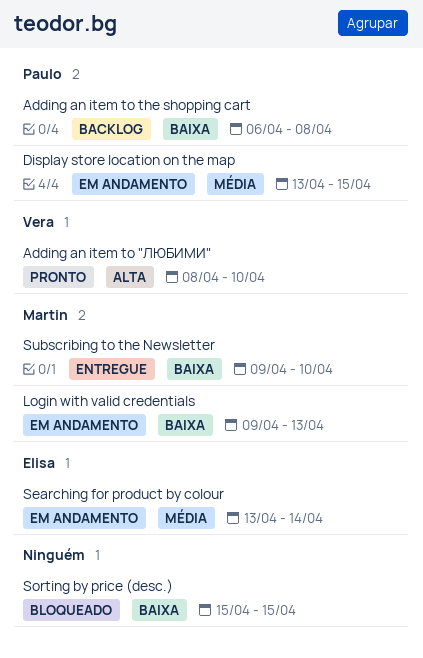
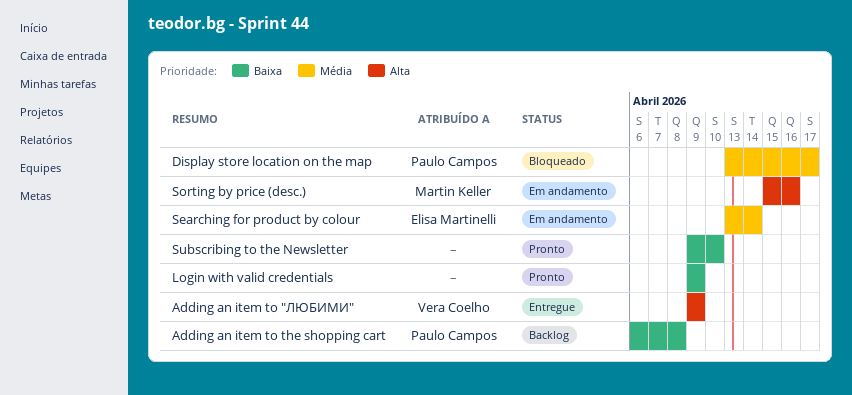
Adding an item to "ЛЮБИМИ", status: Pronto -> Entregue
Adding an item to "ЛЮБИМИ", start: Apr 8 -> Apr 9
Adding an item to "ЛЮБИМИ", due: Apr 10 -> Apr 9
Display store location on the map, status: Em andamento -> Bloqueado
Display store location on the map, due: Apr 15 -> Apr 17
Login with valid credentials, status: Em andamento -> Pronto
Login with valid credentials, owner: Martin Keller -> none
Login with valid credentials, due: Apr 13 -> Apr 9
Sorting by price (desc.), status: Bloqueado -> Em andamento
Sorting by price (desc.), owner: none -> Martin Keller
Sorting by price (desc.), priority: Baixa -> Alta
Sorting by price (desc.), due: Apr 15 -> Apr 16
Subscribing to the Newsletter, status: Entregue -> Pronto
Subscribing to the Newsletter, owner: Martin Keller -> none

